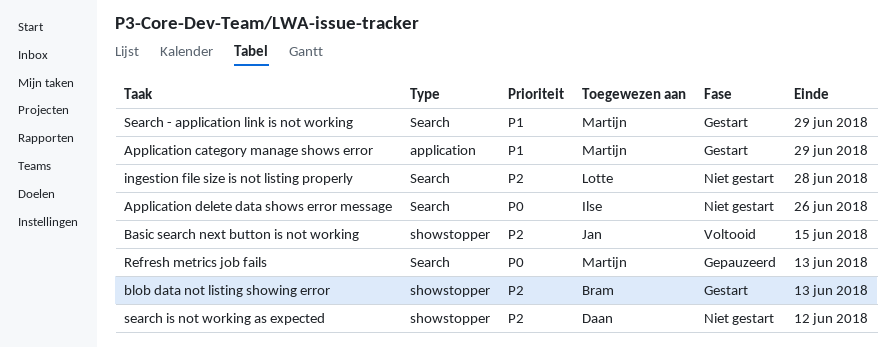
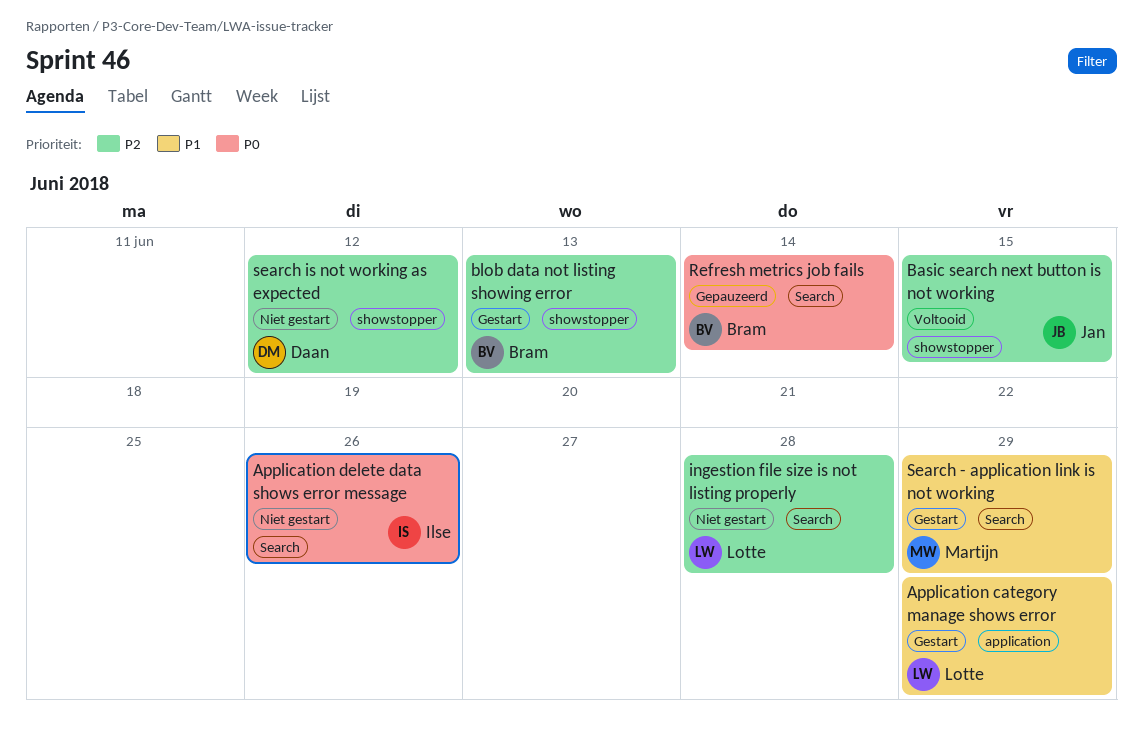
Application category manage shows error, owner: Martijn -> Lotte
Refresh metrics job fails, owner: Martijn -> Bram
Refresh metrics job fails, due: Jun 13 -> Jun 14

